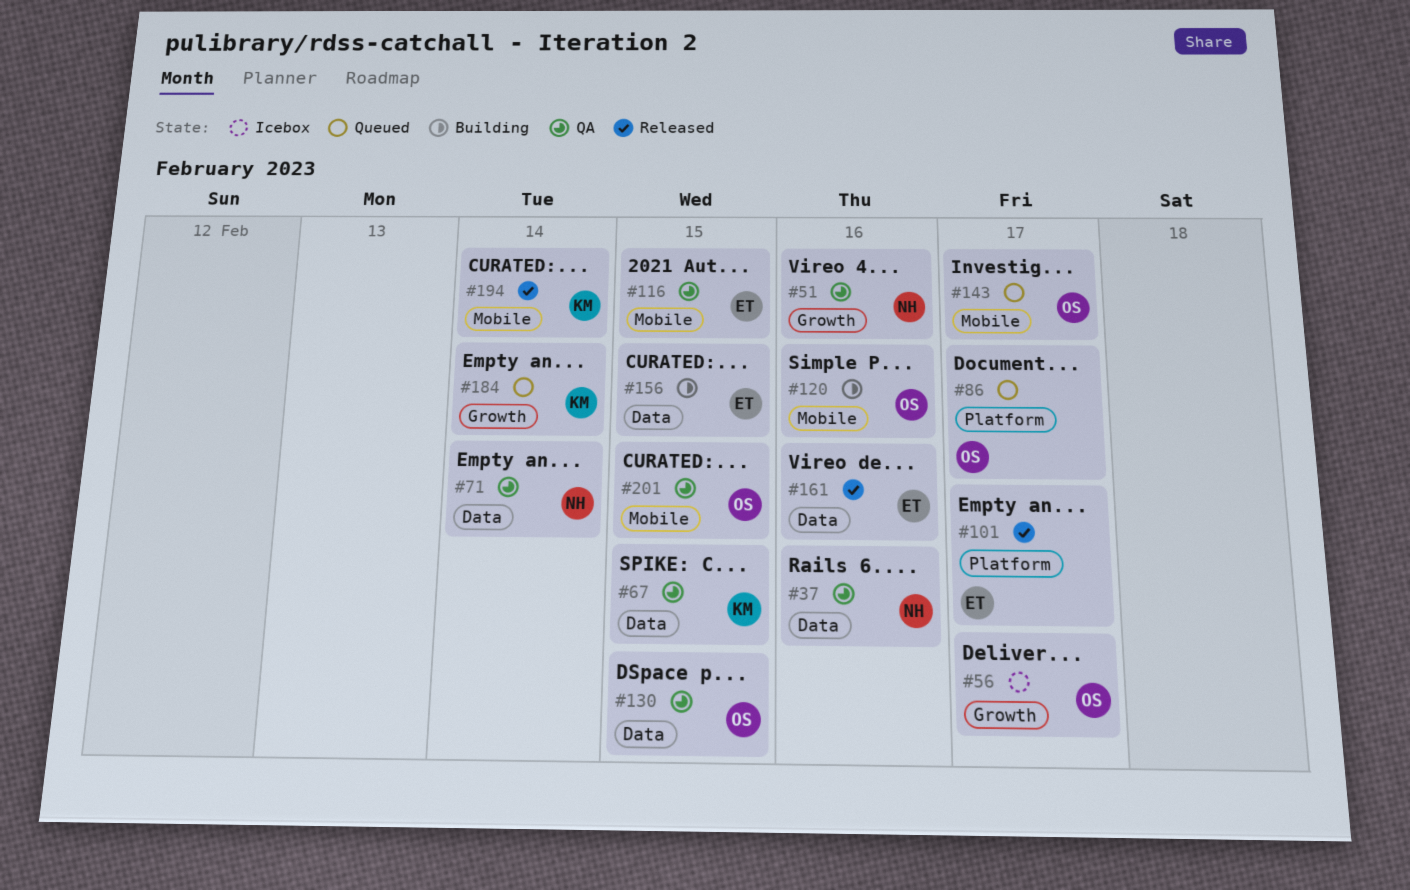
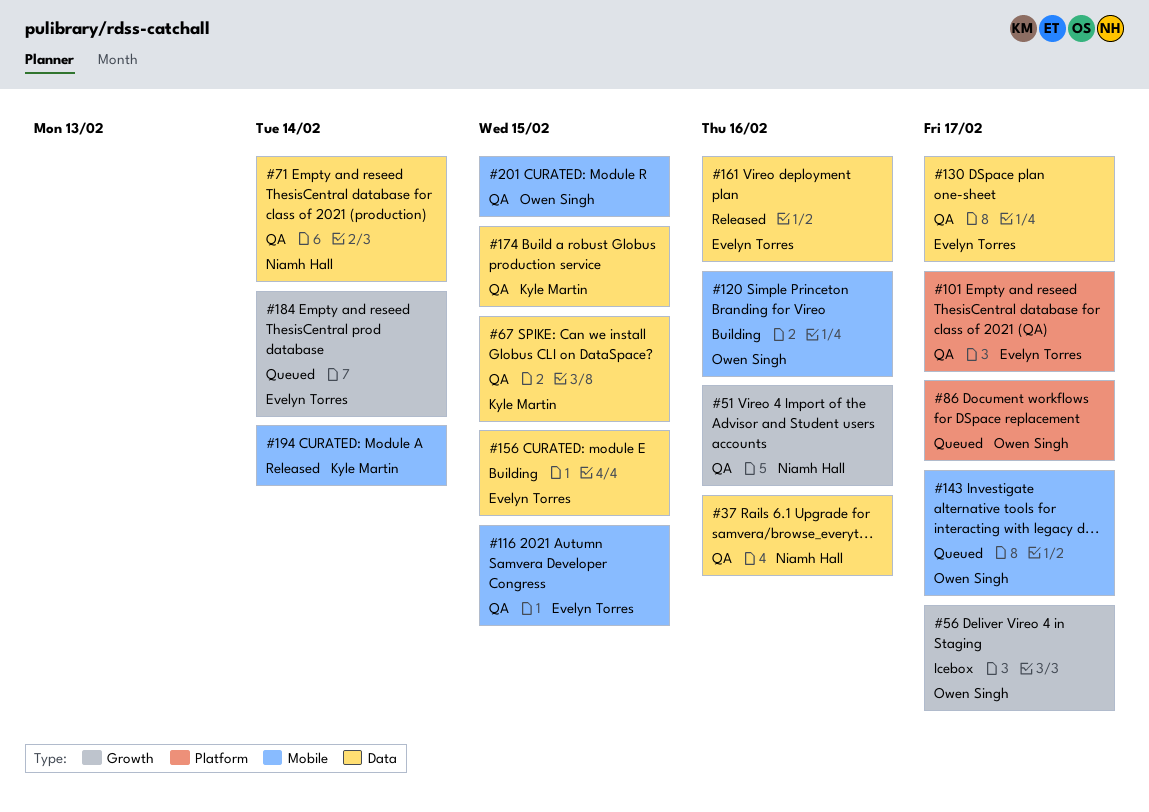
#101, status: Released -> QA
#130, owner: Owen Singh -> Evelyn Torres
#130, due: Feb 15 -> Feb 17
#174: none -> present
#184, owner: Kyle Martin -> Evelyn Torres

